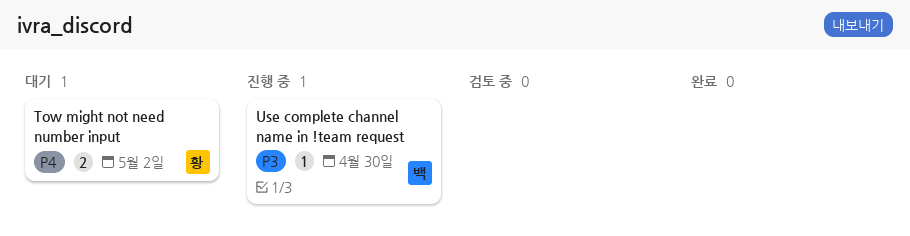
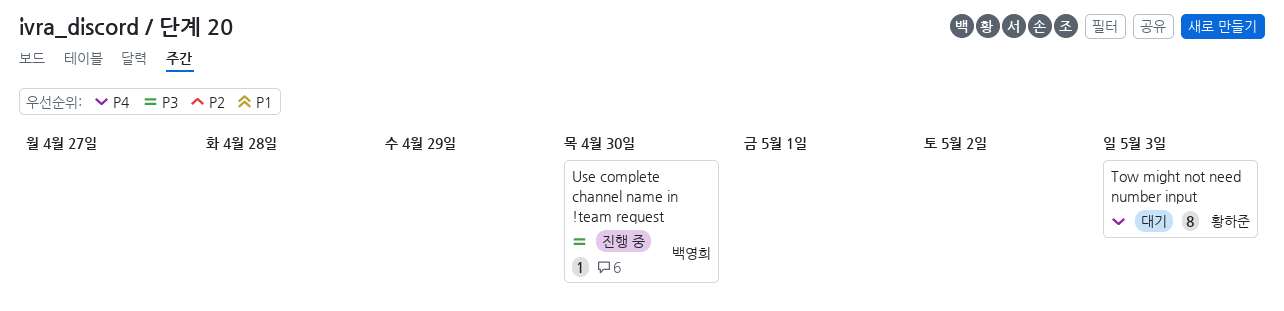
Tow might not need number input, estimate: 2 -> 8
Tow might not need number input, due: May 2 -> May 3

